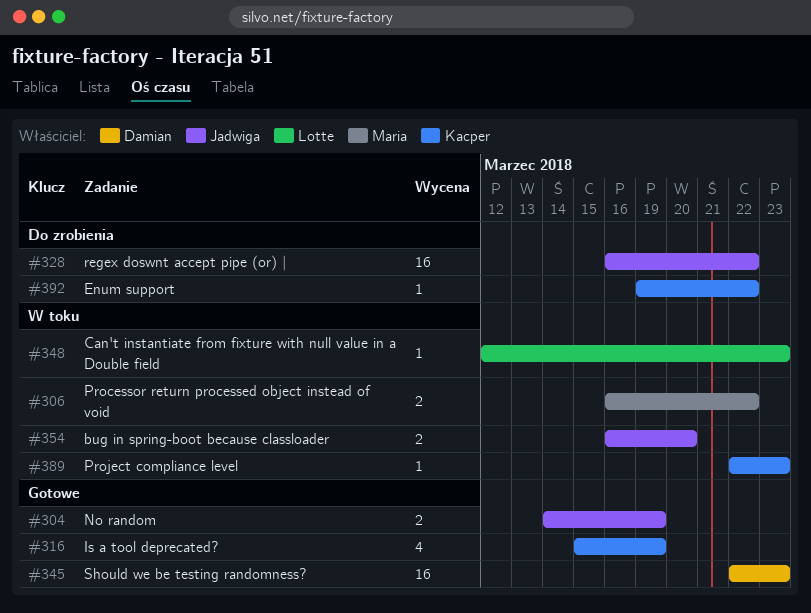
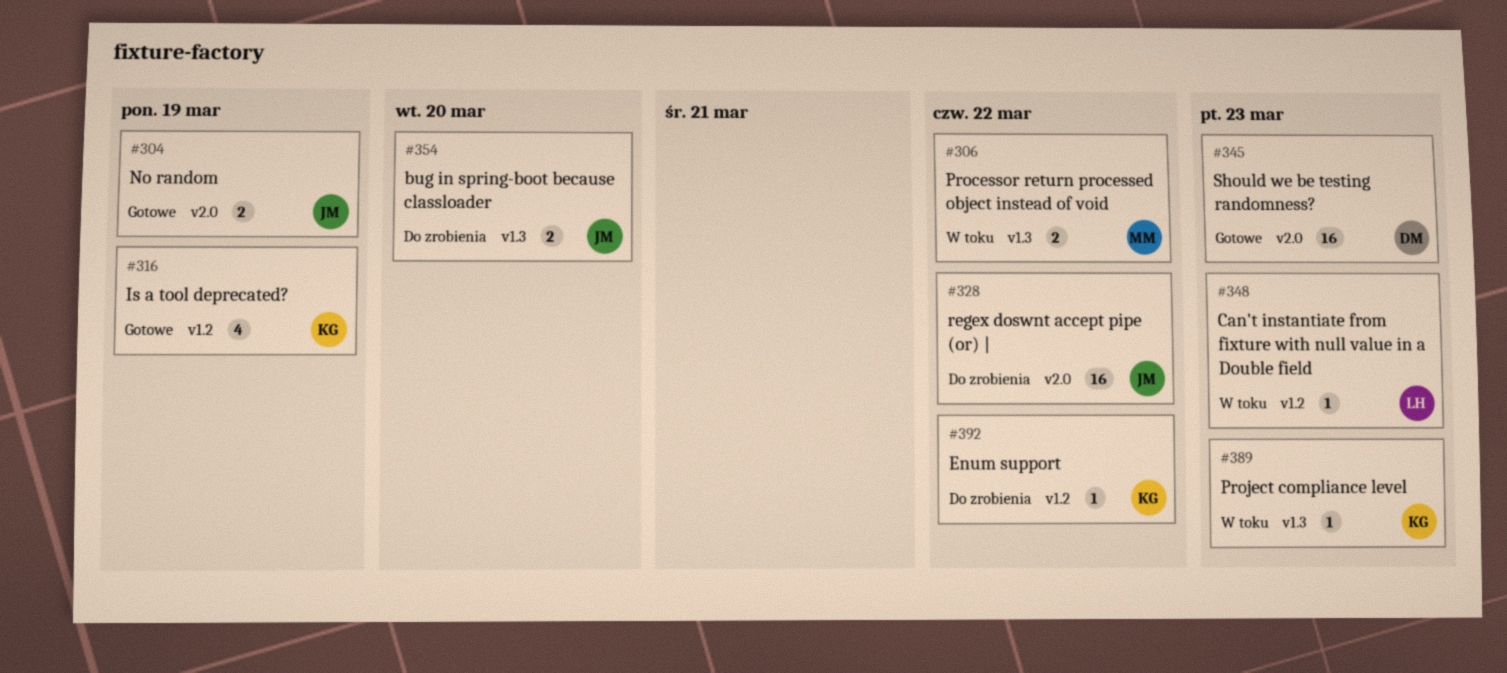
#354, status: W toku -> Do zrobienia

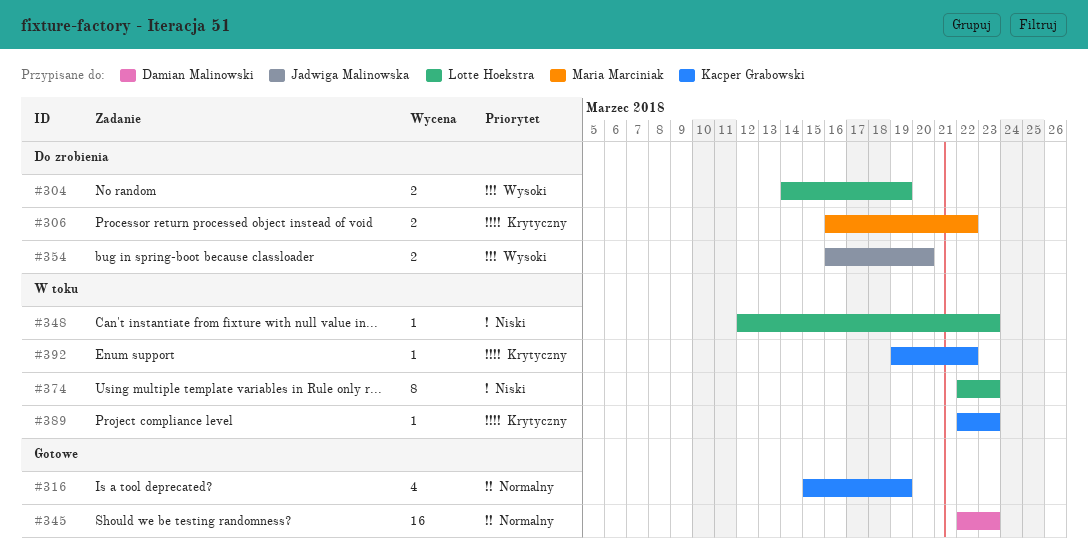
#304, status: Gotowe -> Do zrobienia
#304, owner: Jadwiga Malinowska -> Lotte Hoekstra
#306, status: W toku -> Do zrobienia
#328: present -> none
#374: none -> present
#392, status: Do zrobienia -> W toku

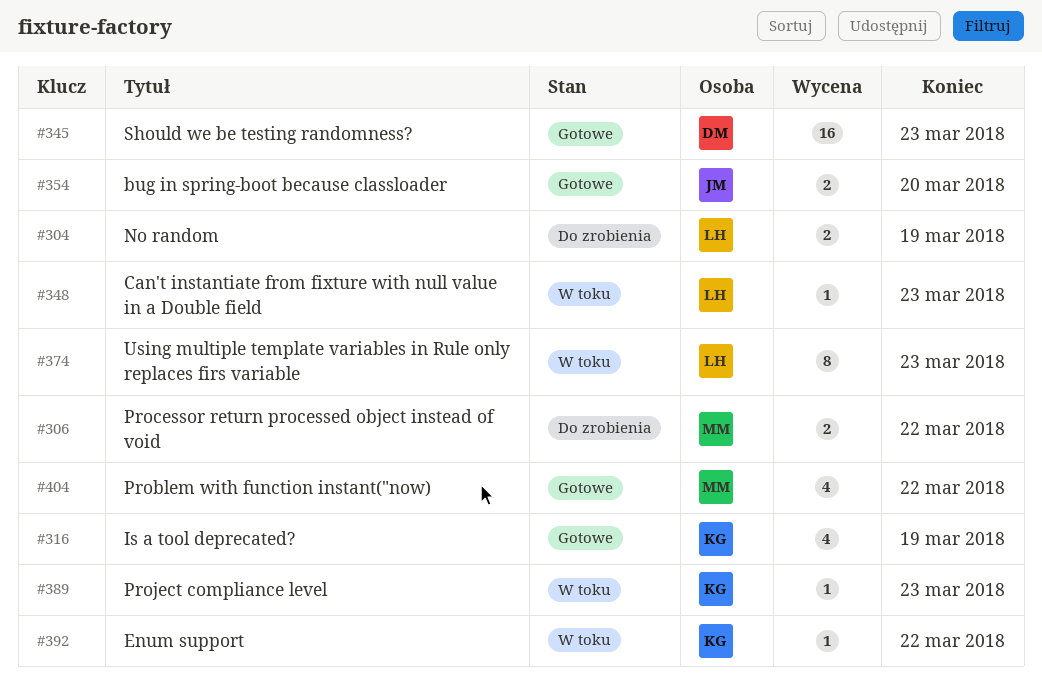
#354, status: Do zrobienia -> Gotowe
#404: none -> present

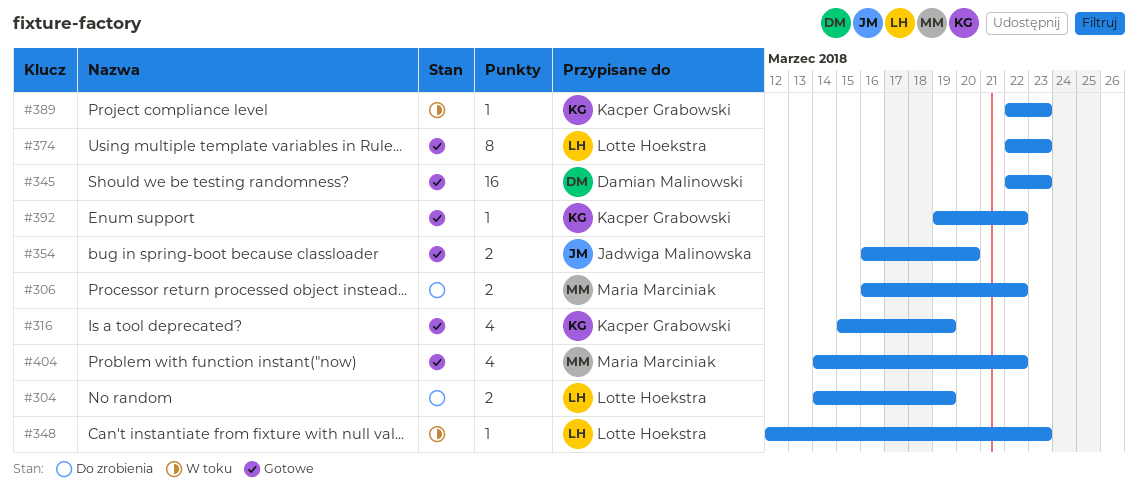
#374, status: W toku -> Gotowe
#392, status: W toku -> Gotowe

